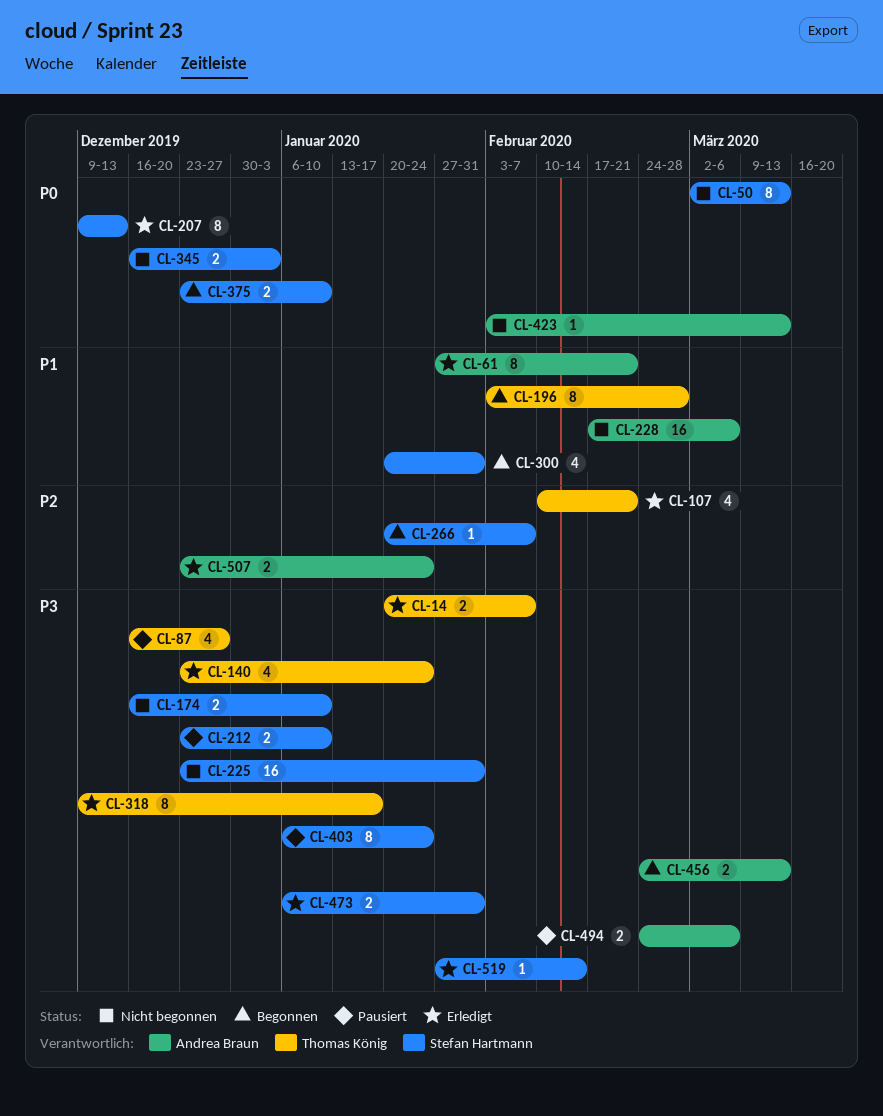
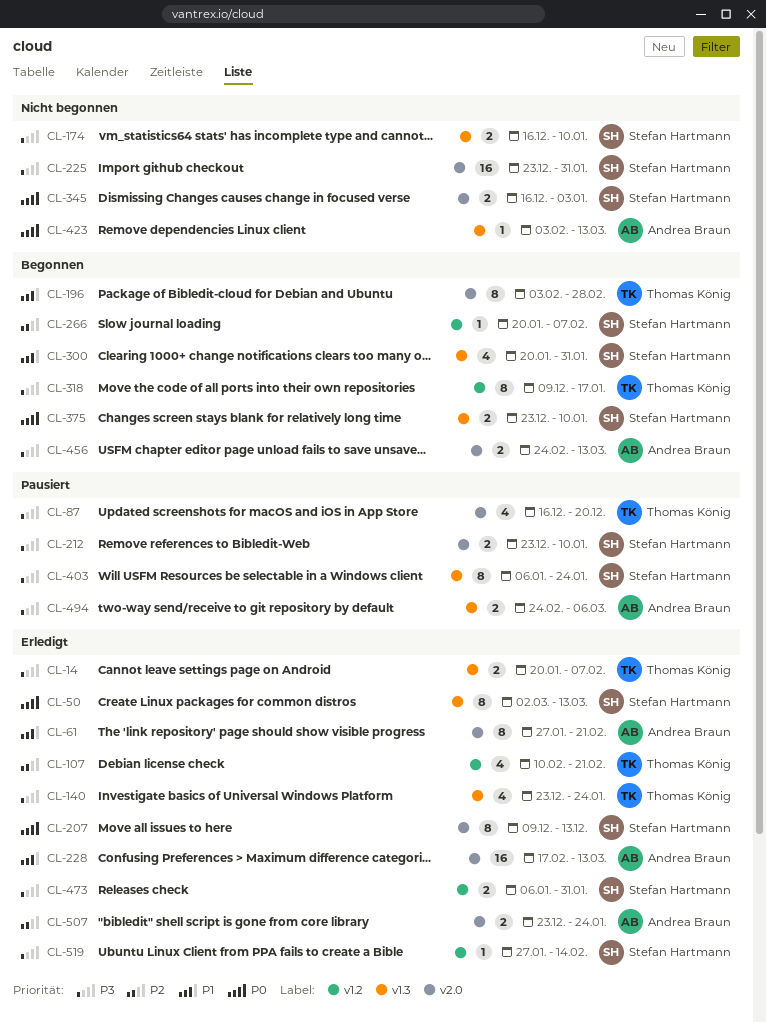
CL-50, status: Nicht begonnen -> Erledigt
CL-87, due: Dec 27 -> Dec 20
CL-228, status: Nicht begonnen -> Erledigt
CL-228, due: Mar 6 -> Mar 13
CL-318, status: Erledigt -> Begonnen

